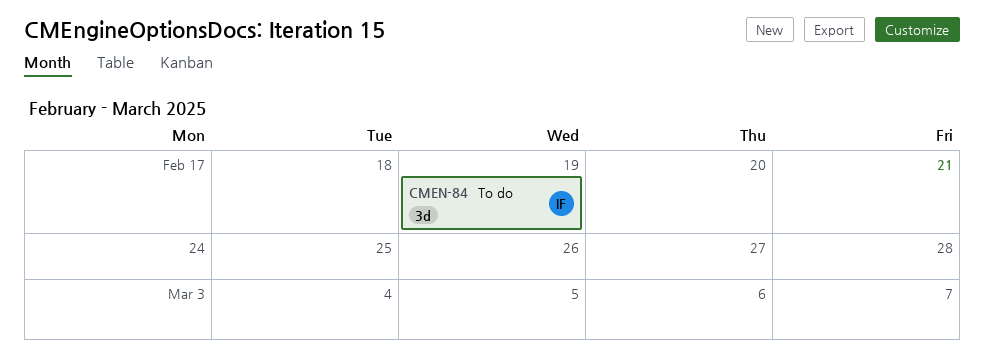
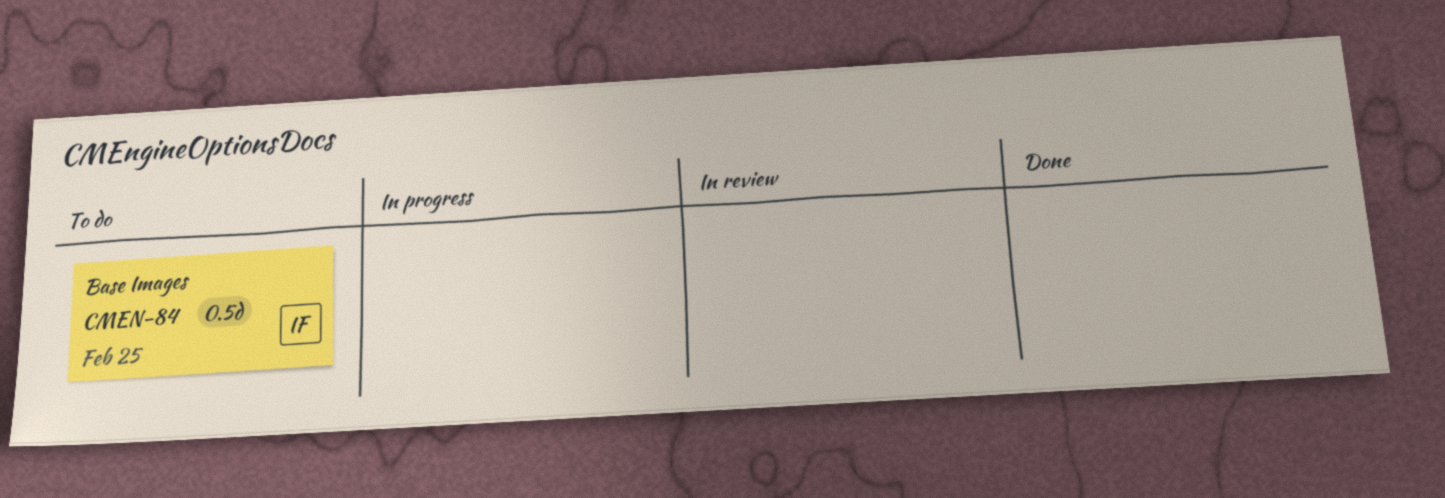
CMEN-84, estimate: 3d -> 0.5d
CMEN-84, due: Feb 19 -> Feb 25

